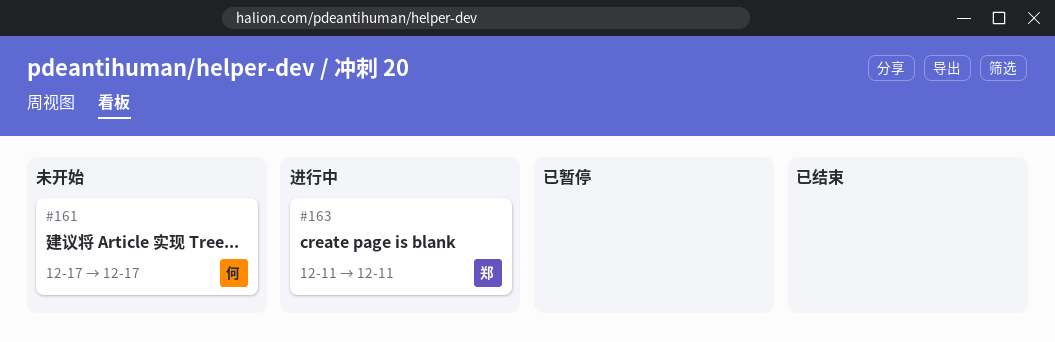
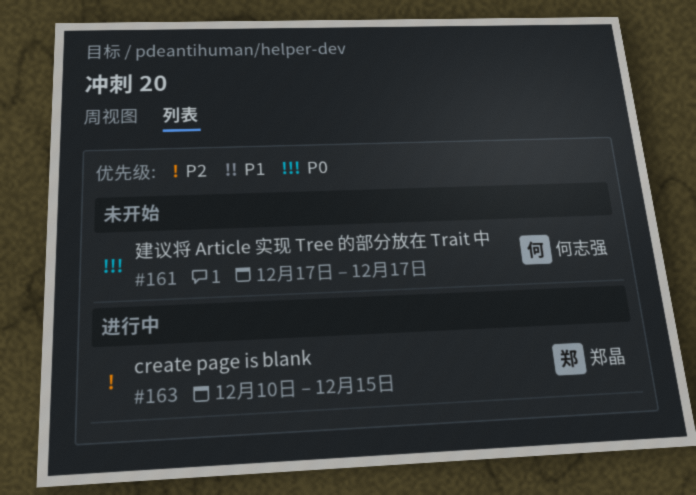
#163, start: Dec 11 -> Dec 10
#163, due: Dec 11 -> Dec 15

